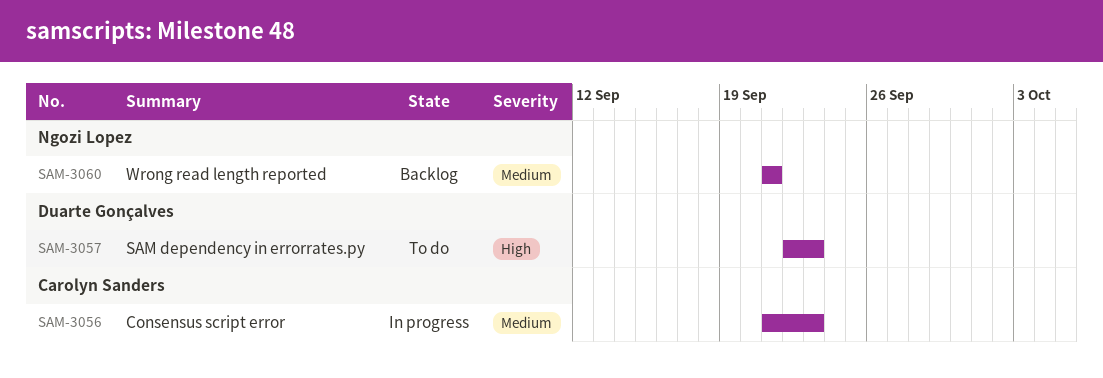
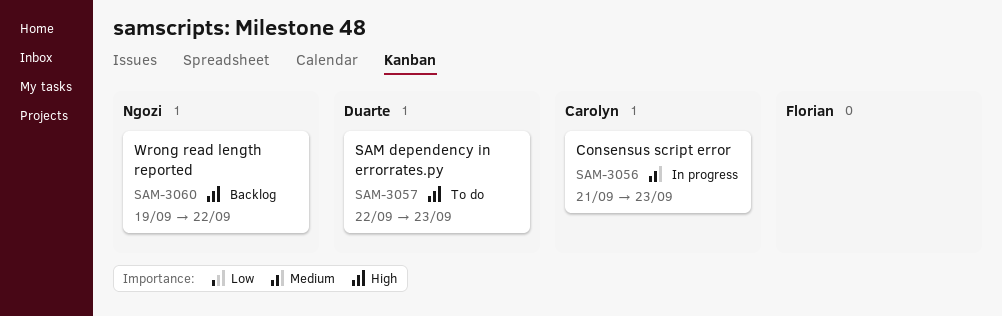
SAM-3060, priority: Medium -> High
SAM-3060, start: Sep 21 -> Sep 19
SAM-3060, due: Sep 21 -> Sep 22

